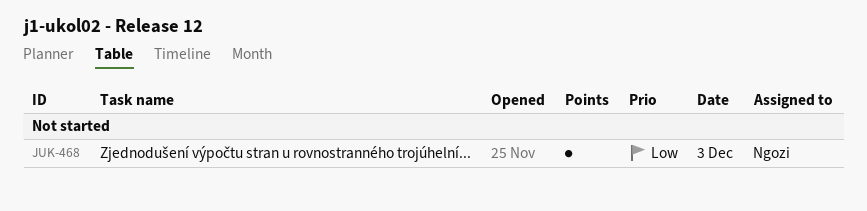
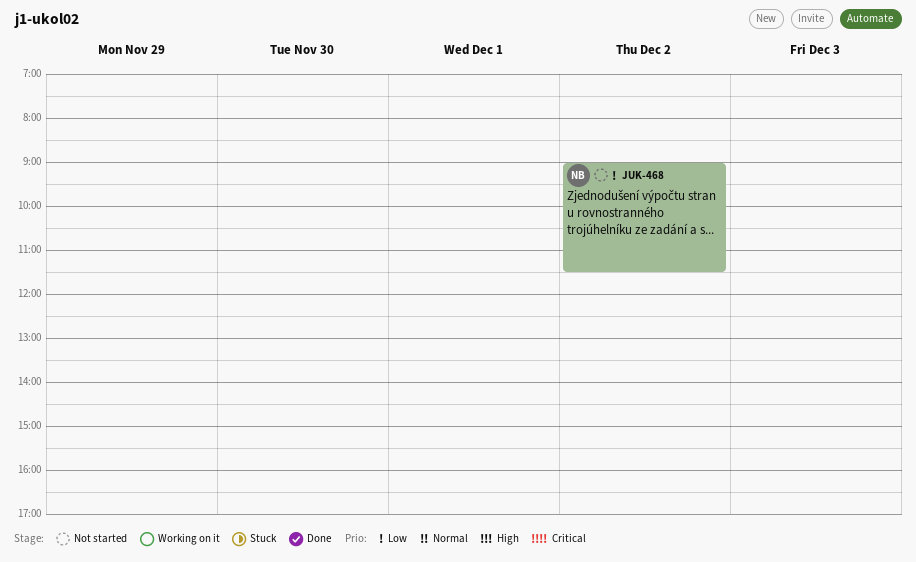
JUK-468, day: Dec 3 -> Dec 2

